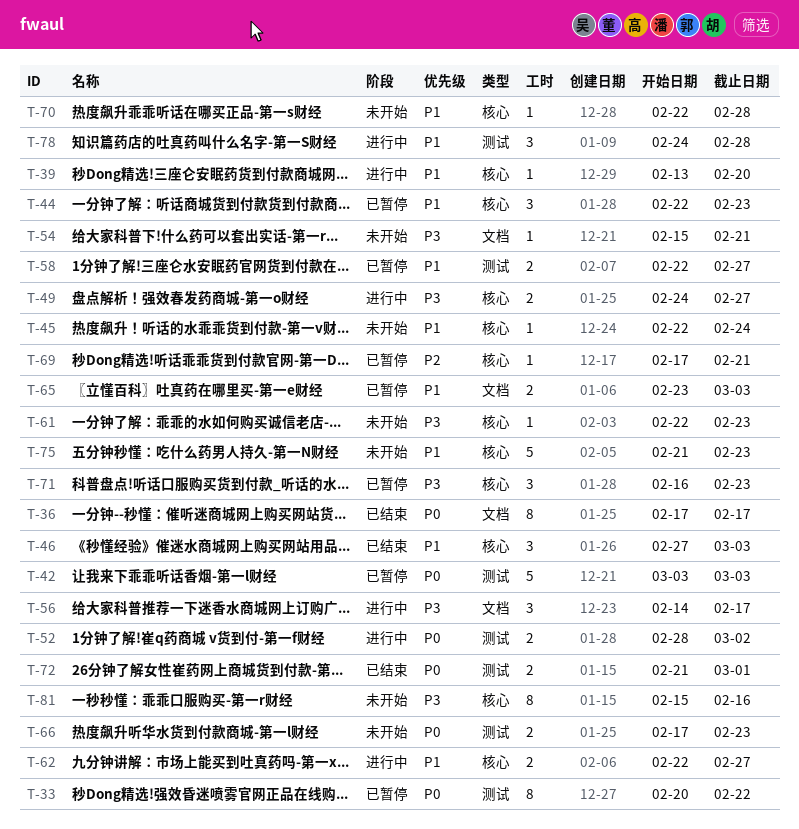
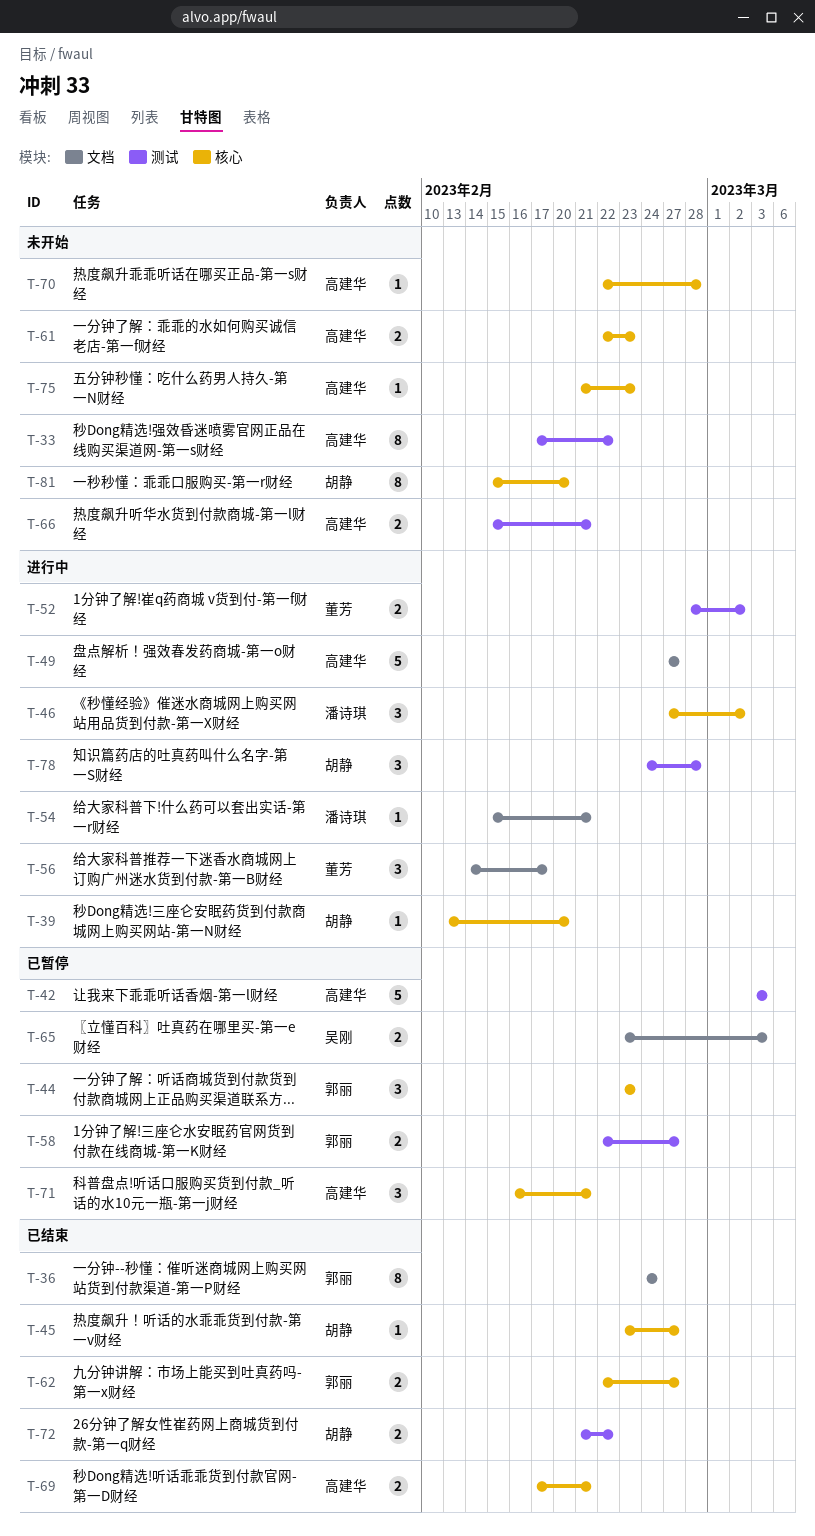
T-33, status: 已暂停 -> 未开始
T-33, start: Feb 20 -> Feb 17
T-36, start: Feb 17 -> Feb 24
T-36, due: Feb 17 -> Feb 24
T-44, start: Feb 22 -> Feb 23
T-45, status: 未开始 -> 已结束
T-45, start: Feb 22 -> Feb 23
T-45, due: Feb 24 -> Feb 27
T-46, status: 已结束 -> 进行中
T-46, due: Mar 3 -> Mar 2
T-49, label: 核心 -> 文档
T-49, estimate: 2 -> 5
T-49, start: Feb 24 -> Feb 27
T-54, status: 未开始 -> 进行中
T-61, estimate: 1 -> 2
T-62, status: 进行中 -> 已结束
T-66, start: Feb 17 -> Feb 15
T-66, due: Feb 23 -> Feb 21
T-69, status: 已暂停 -> 已结束
T-69, estimate: 1 -> 2
T-71, due: Feb 23 -> Feb 21
T-72, due: Mar 1 -> Feb 22
T-75, estimate: 5 -> 1
T-81, due: Feb 16 -> Feb 20

